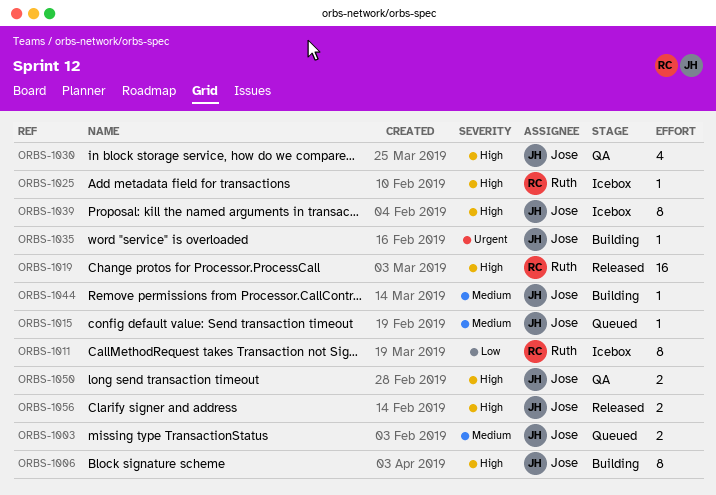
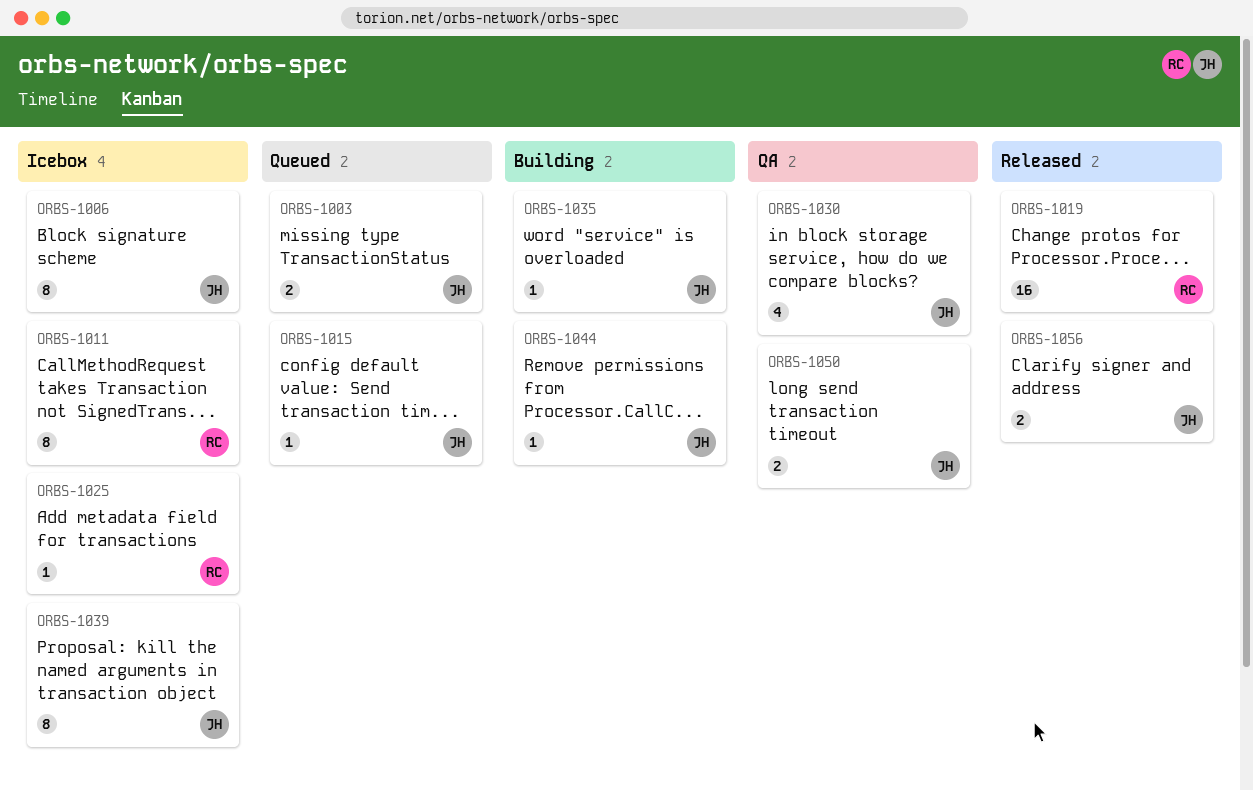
ORBS-1006, status: Building -> Icebox

